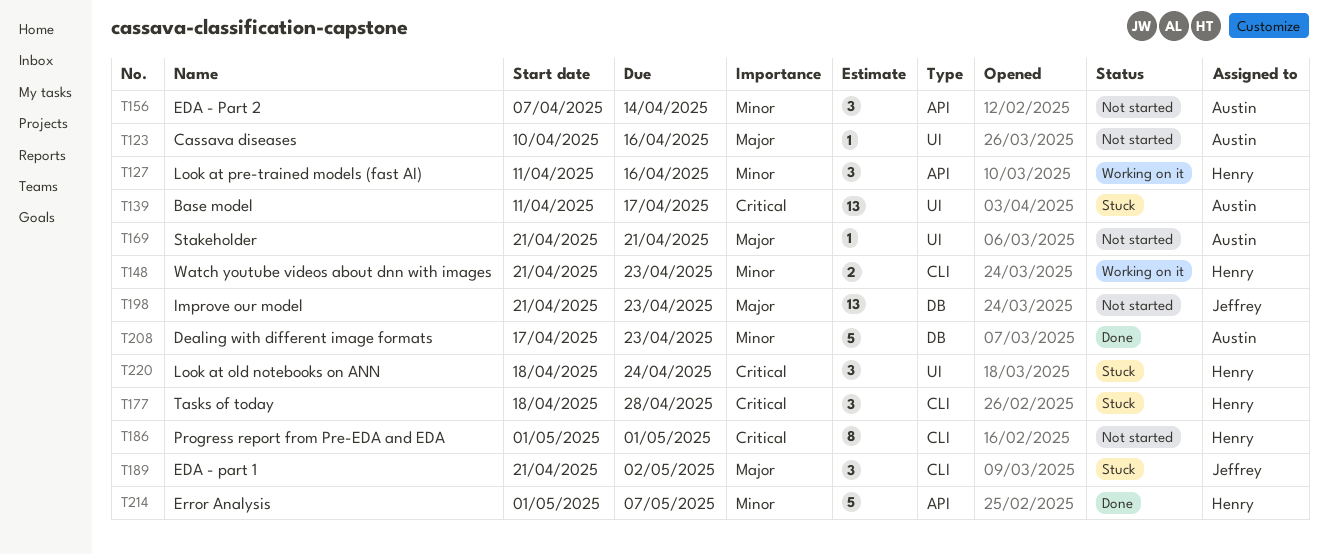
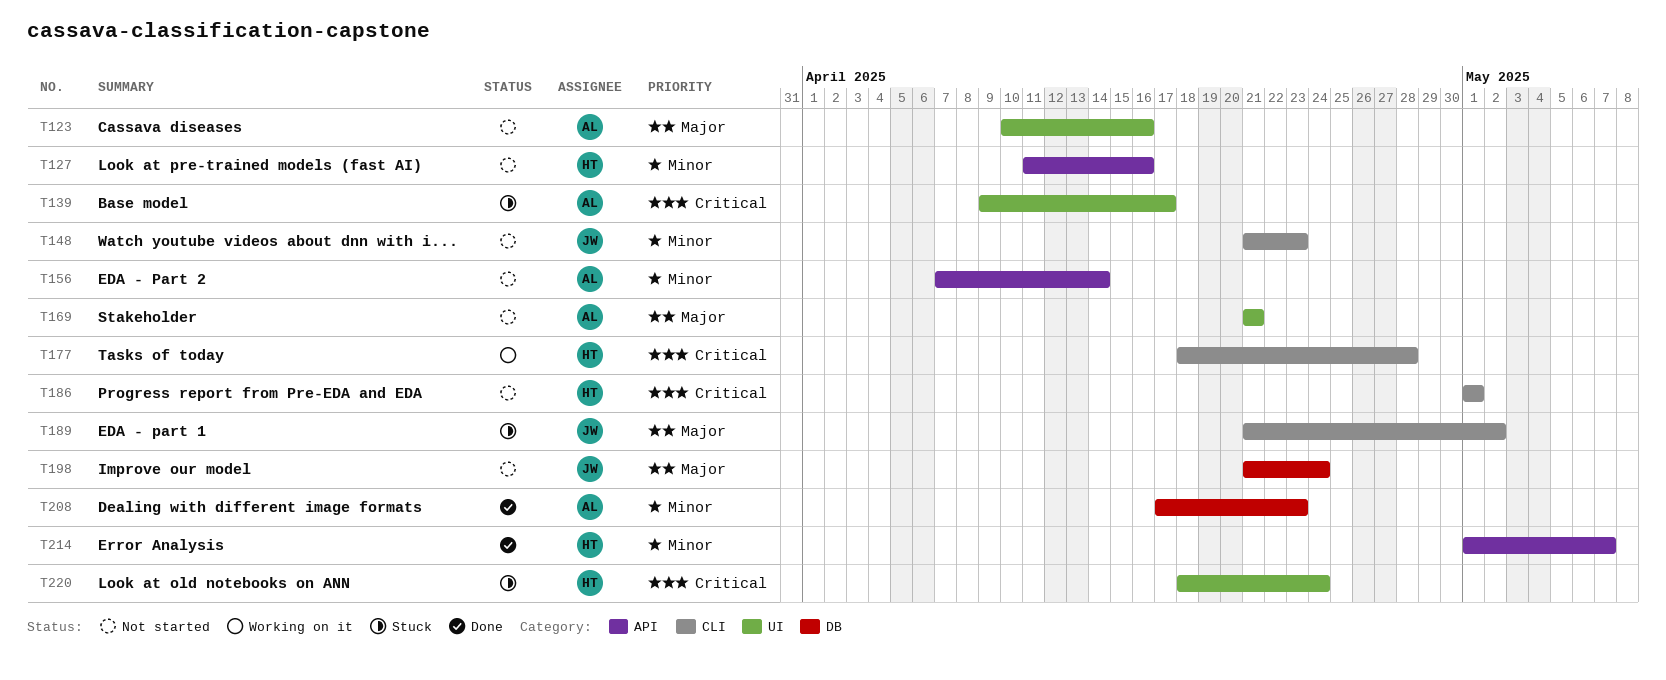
T127, status: Working on it -> Not started
T139, start: Apr 11 -> Apr 9
T148, status: Working on it -> Not started
T148, owner: Henry -> Jeffrey
T177, status: Stuck -> Working on it
T198, due: Apr 23 -> Apr 24

